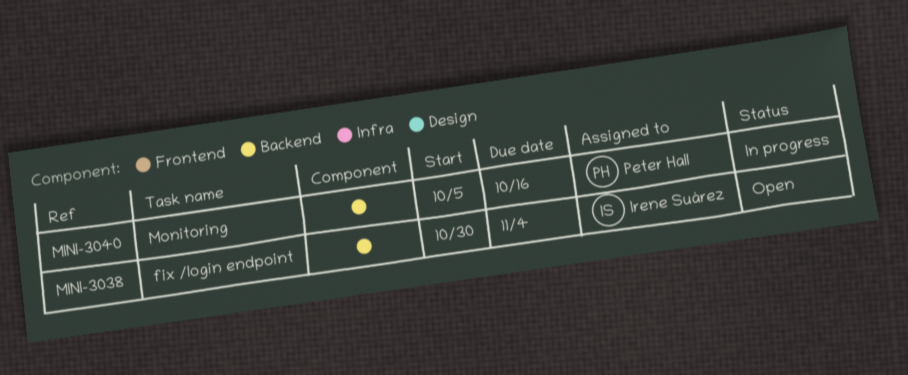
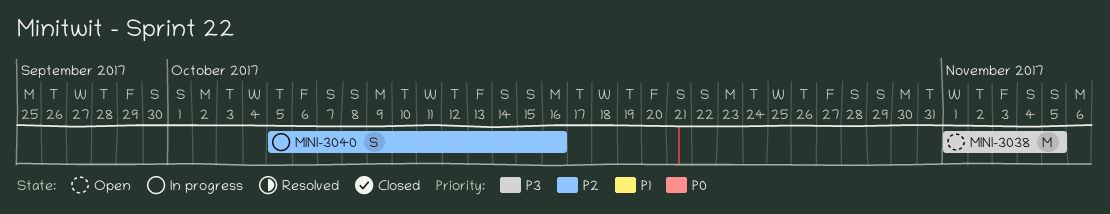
MINI-3038, start: Oct 30 -> Nov 1
MINI-3038, due: Nov 4 -> Nov 5

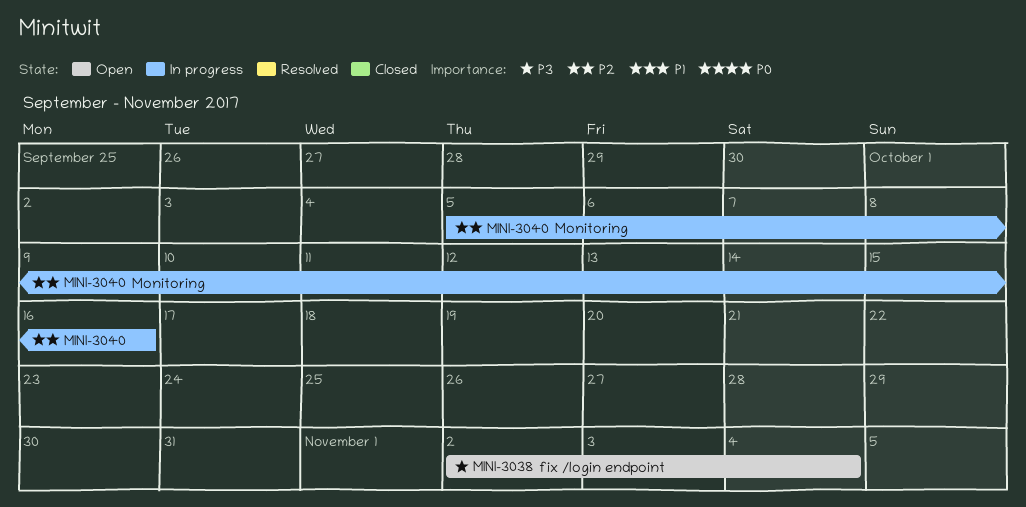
MINI-3038, start: Nov 1 -> Nov 2
MINI-3038, due: Nov 5 -> Nov 4

